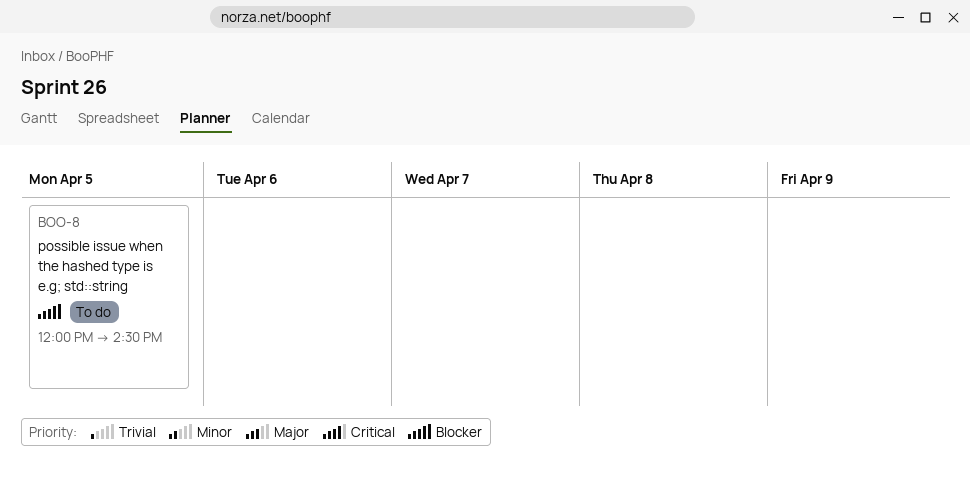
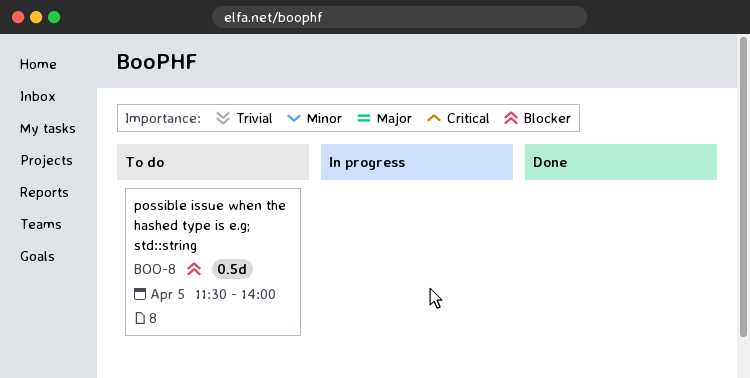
BOO-8, begins: 12:00 -> 11:30
BOO-8, ends: 14:30 -> 14:00

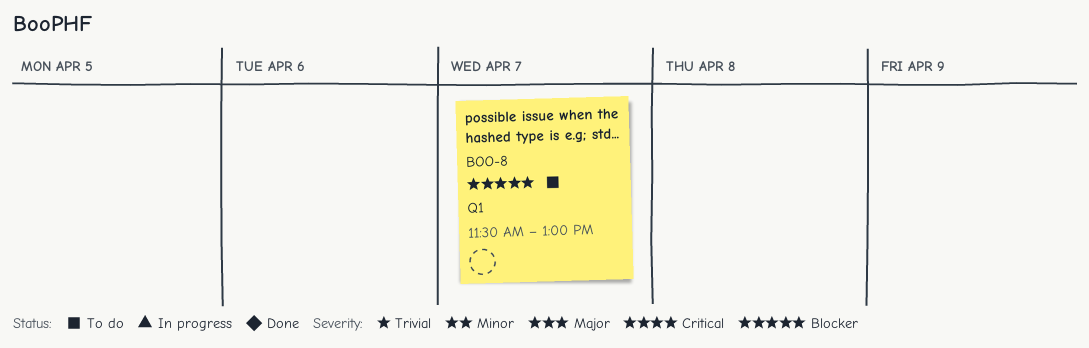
BOO-8, day: Apr 5 -> Apr 7
BOO-8, ends: 14:00 -> 13:00

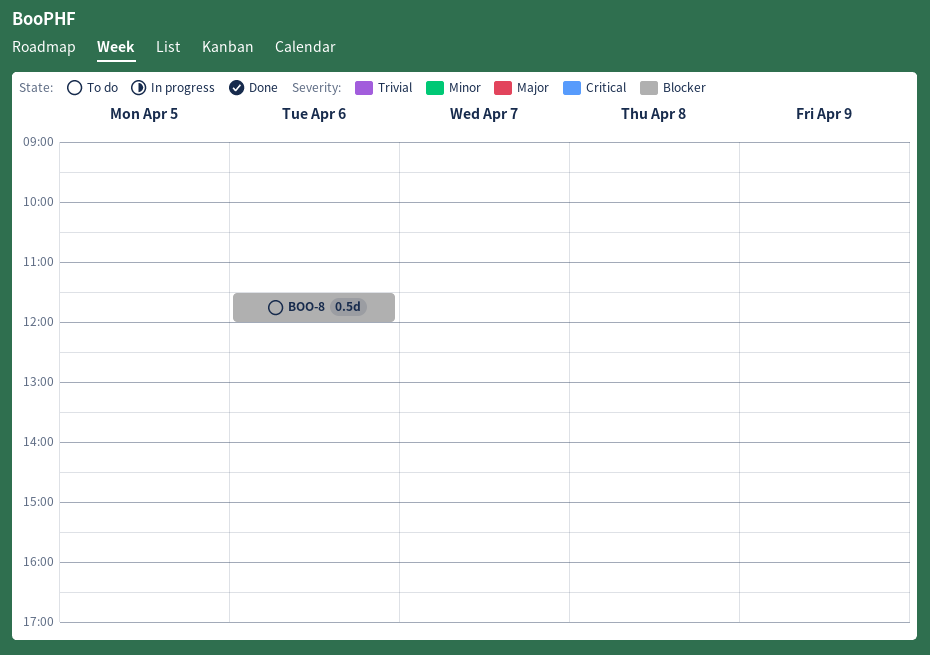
BOO-8, day: Apr 7 -> Apr 6
BOO-8, ends: 13:00 -> 12:00

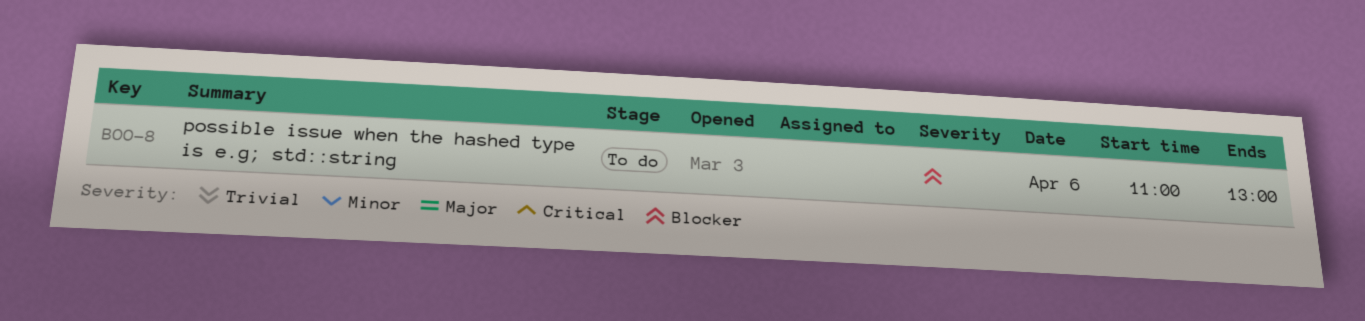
BOO-8, begins: 11:30 -> 11:00
BOO-8, ends: 12:00 -> 13:00

